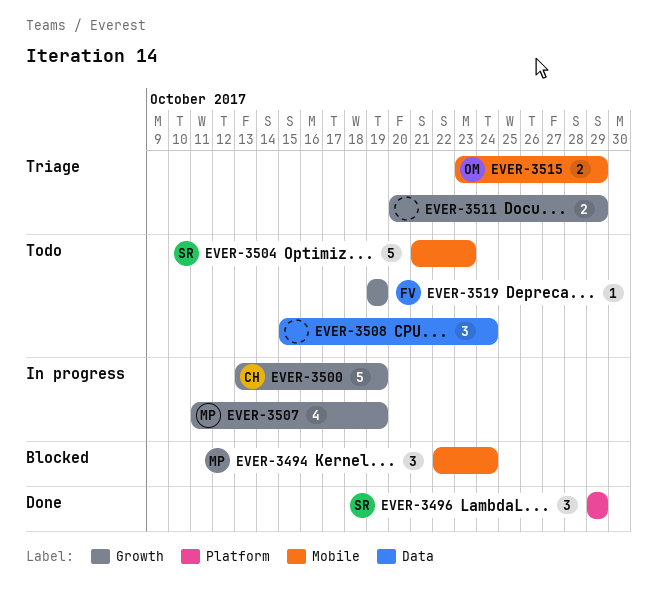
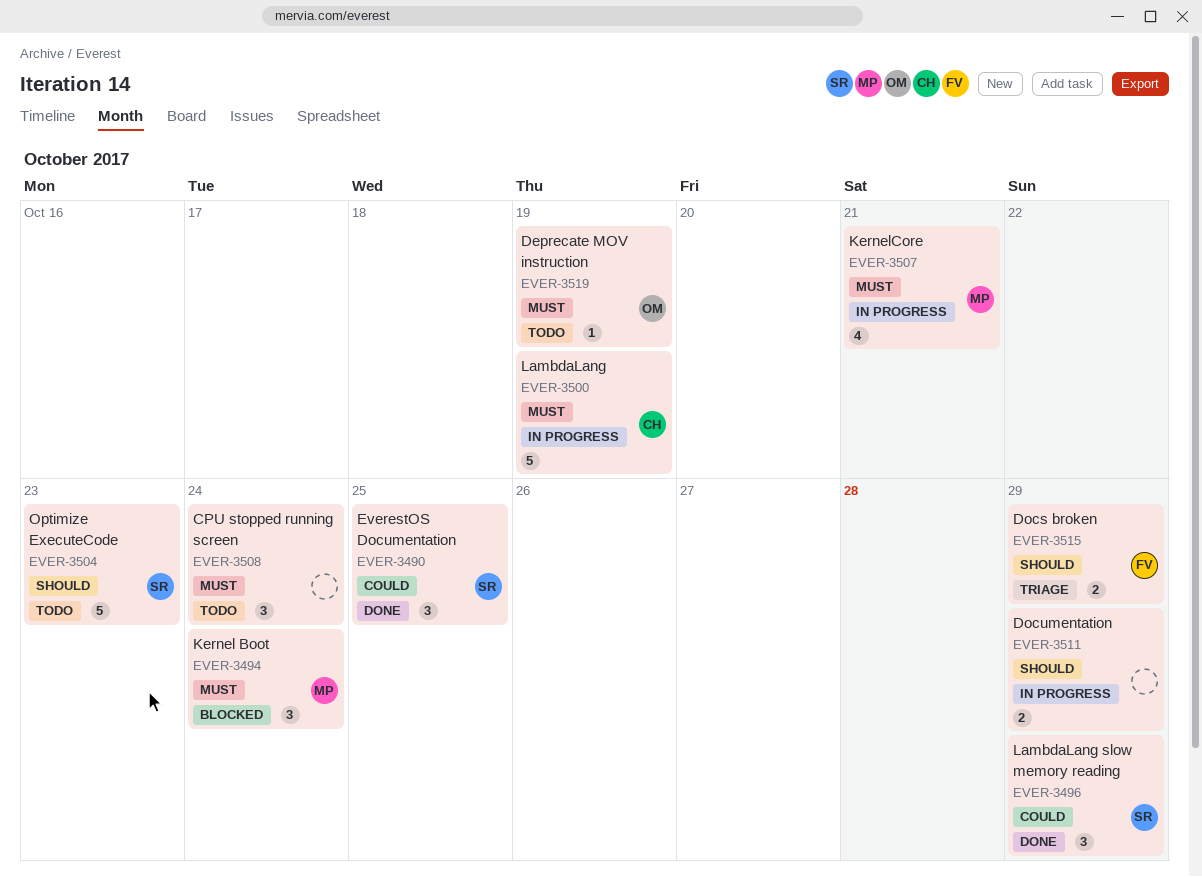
EVER-3490: none -> present
EVER-3507, due: Oct 19 -> Oct 21
EVER-3511, status: Triage -> In progress
EVER-3515, owner: OM -> FV
EVER-3519, owner: FV -> OM

